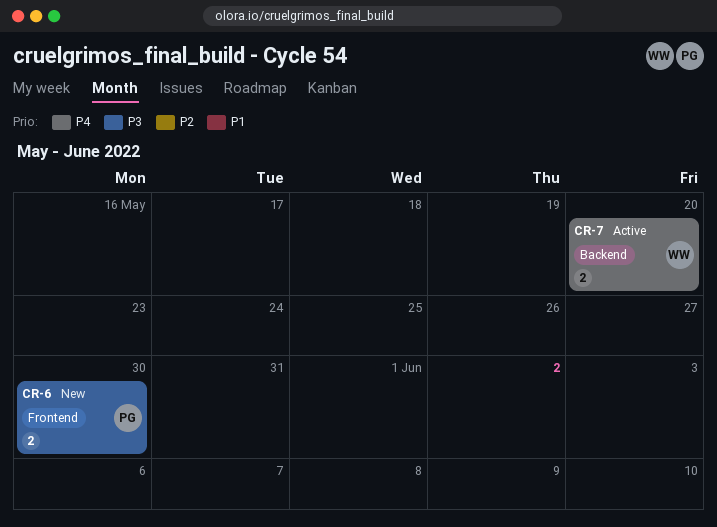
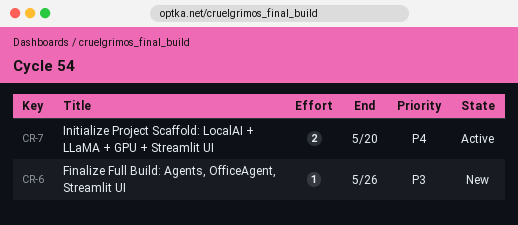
CR-6, estimate: 2 -> 1
CR-6, due: May 30 -> May 26

